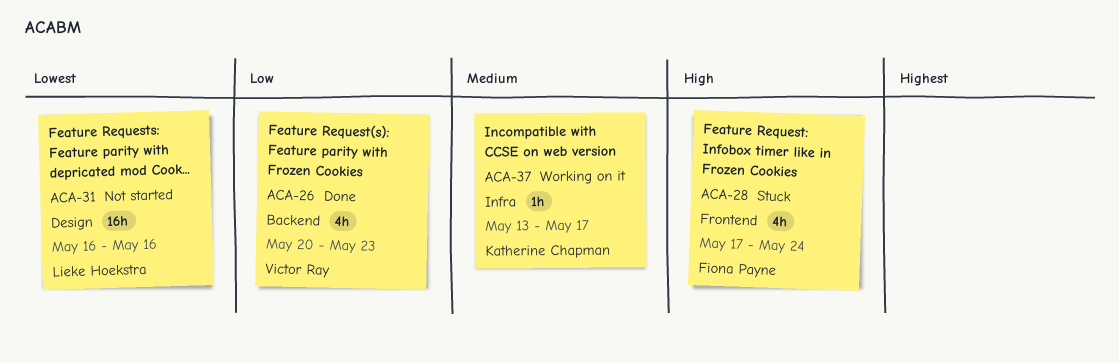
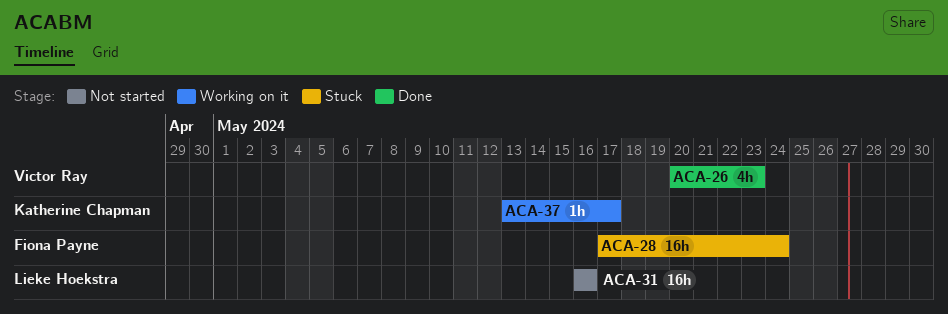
ACA-28, estimate: 4h -> 16h

